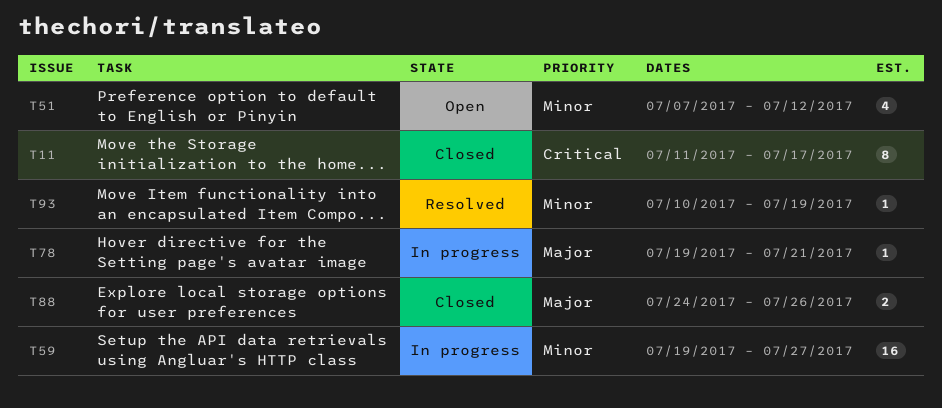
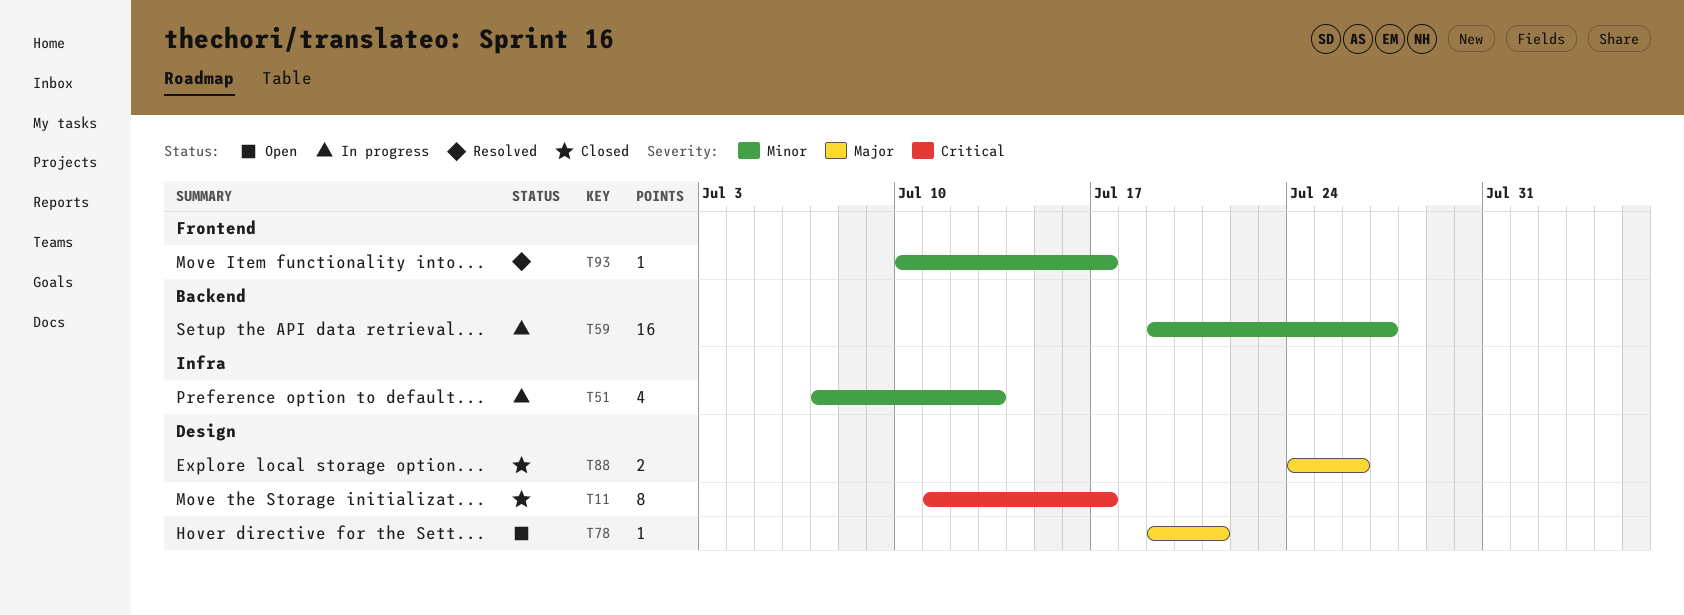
T51, status: Open -> In progress
T51, due: Jul 12 -> Jul 13
T78, status: In progress -> Open
T93, due: Jul 19 -> Jul 17

